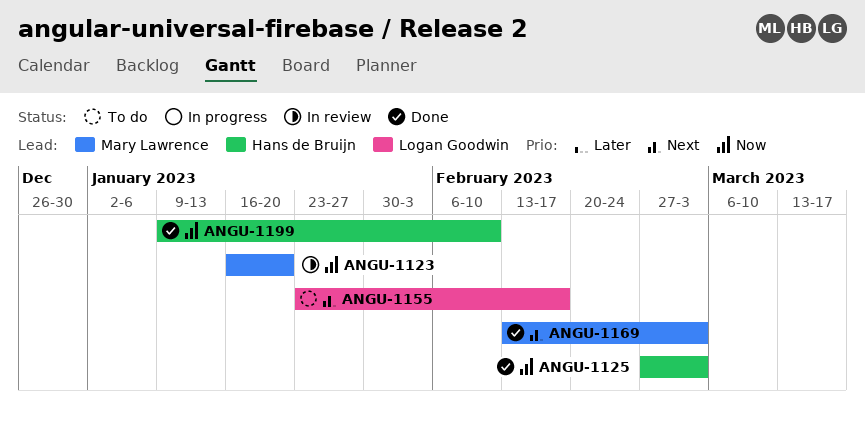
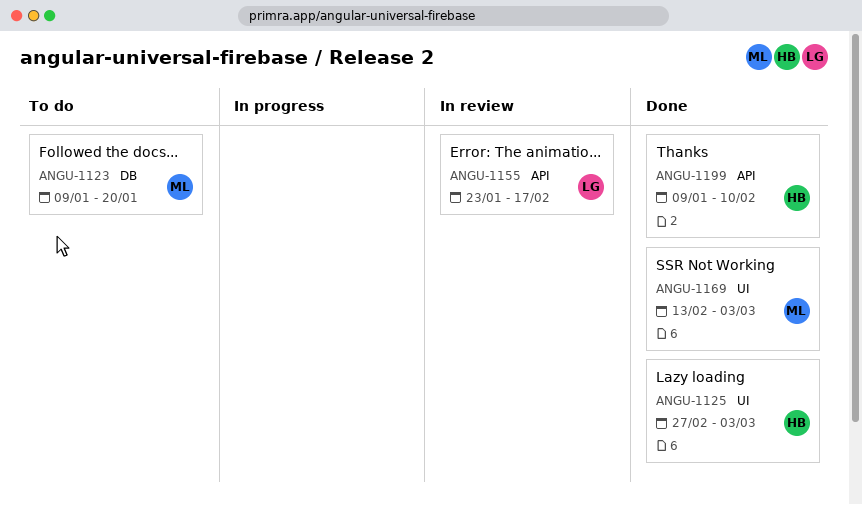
ANGU-1123, status: In review -> To do
ANGU-1123, start: Jan 16 -> Jan 9
ANGU-1155, status: To do -> In review

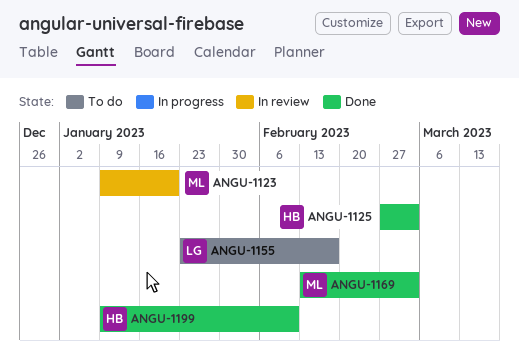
ANGU-1123, status: To do -> In review
ANGU-1155, status: In review -> To do

